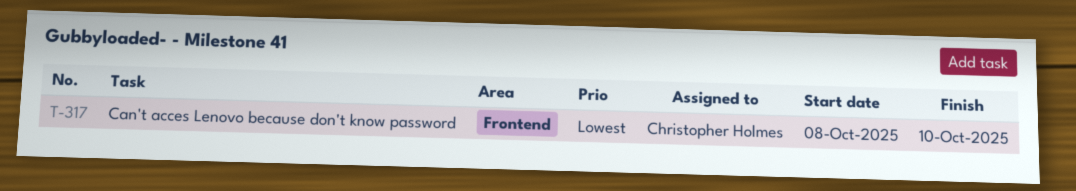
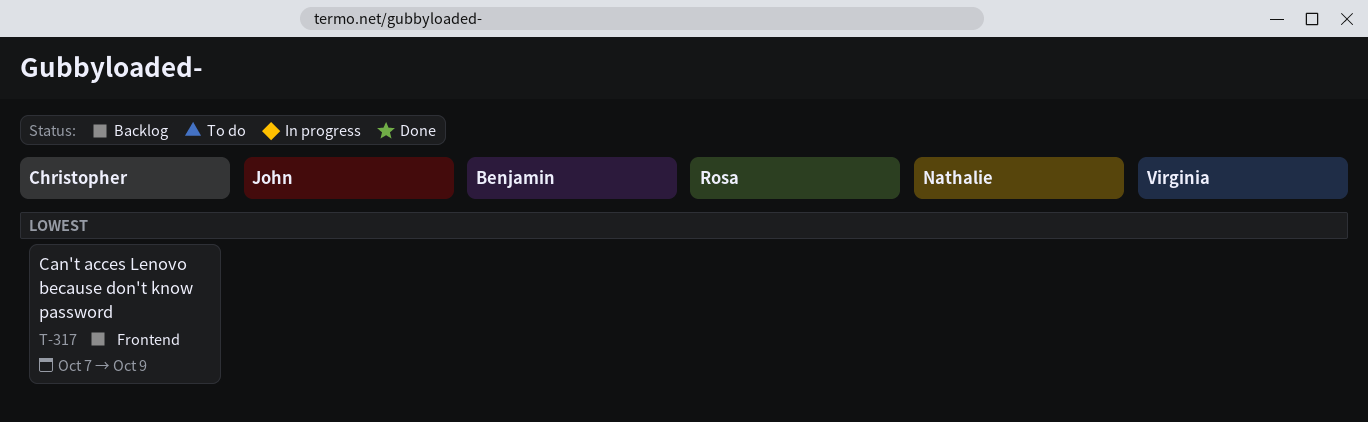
T-317, start: Oct 8 -> Oct 7
T-317, due: Oct 10 -> Oct 9

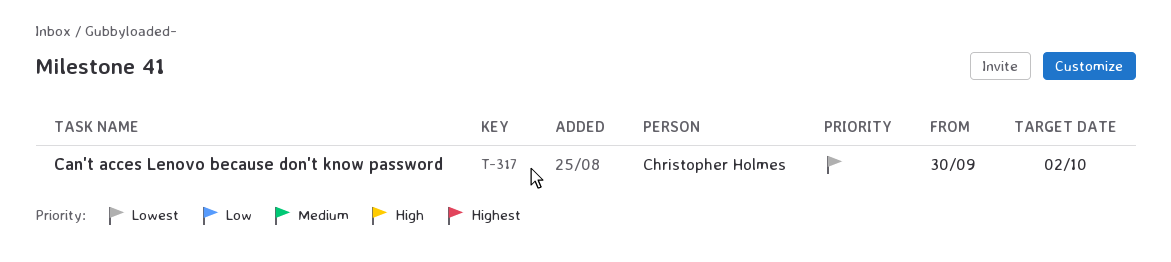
T-317, start: Oct 7 -> Sep 30
T-317, due: Oct 9 -> Oct 2

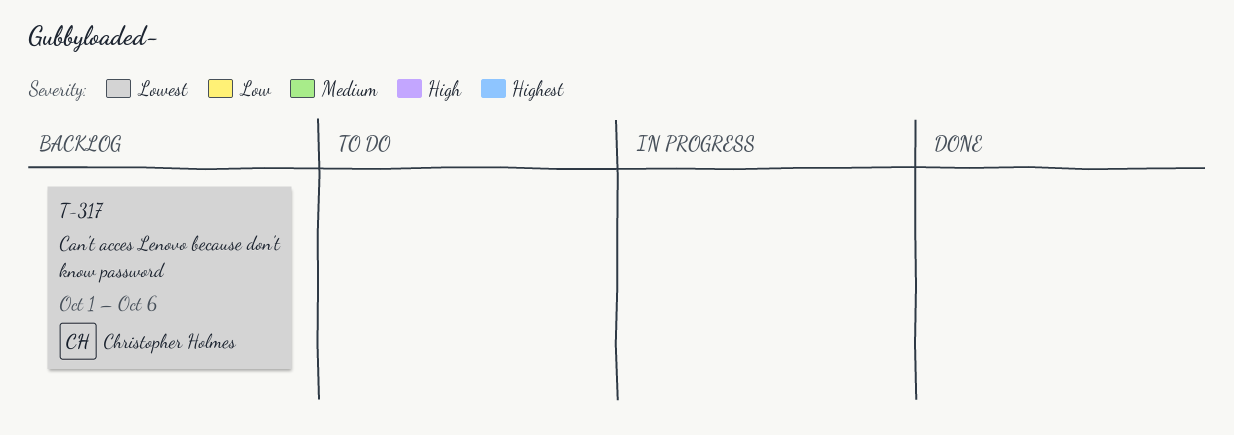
T-317, start: Sep 30 -> Oct 1
T-317, due: Oct 2 -> Oct 6

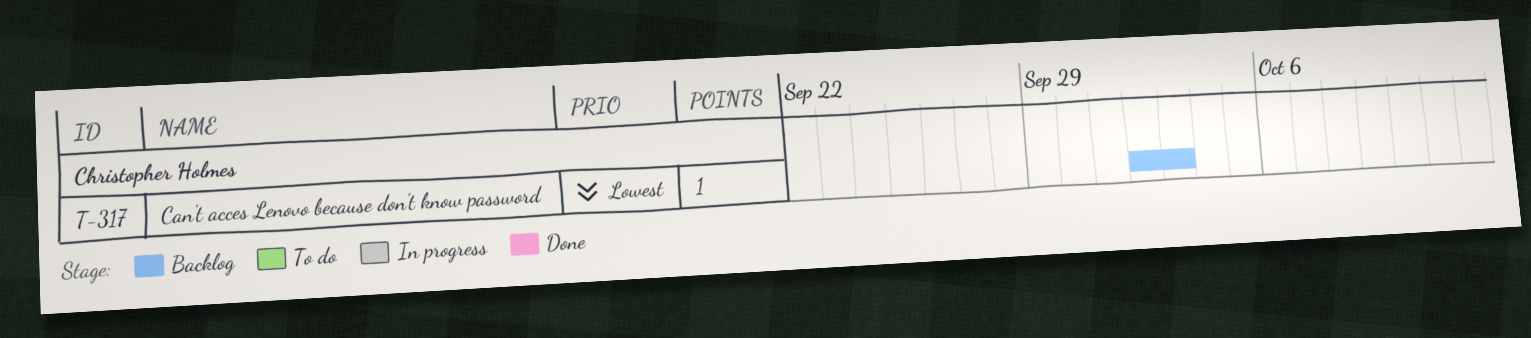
T-317, start: Oct 1 -> Oct 2
T-317, due: Oct 6 -> Oct 3

